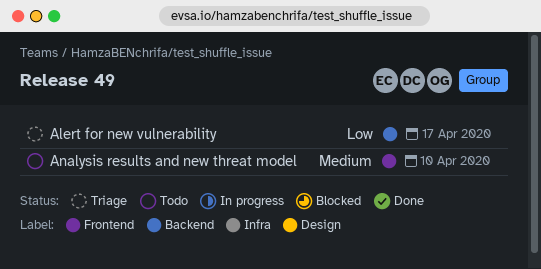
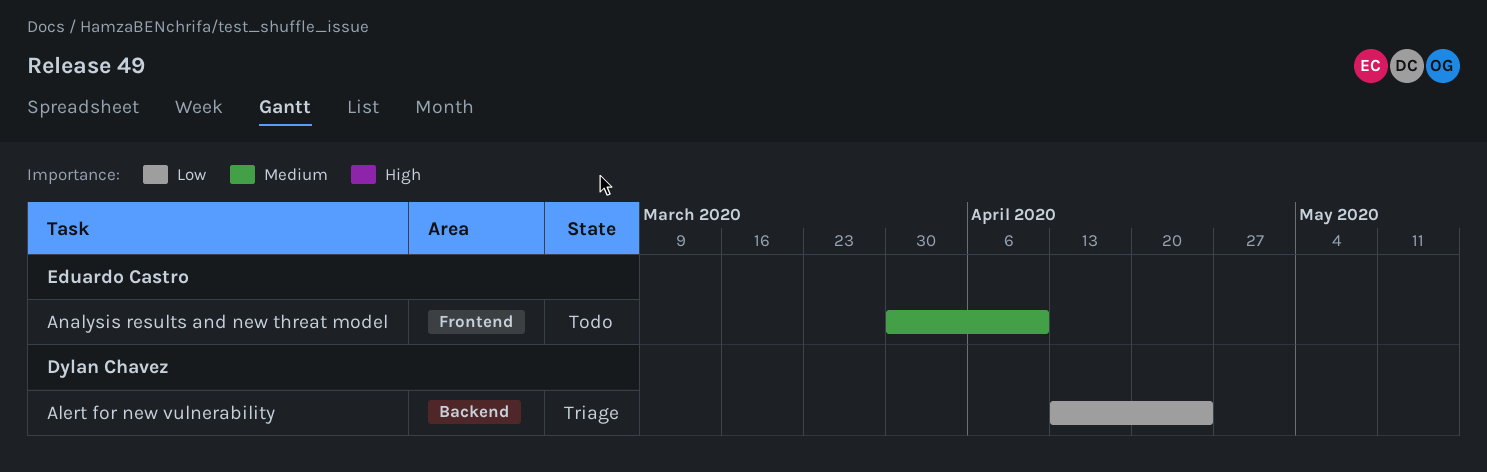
Alert for new vulnerability, due: Apr 17 -> Apr 24

